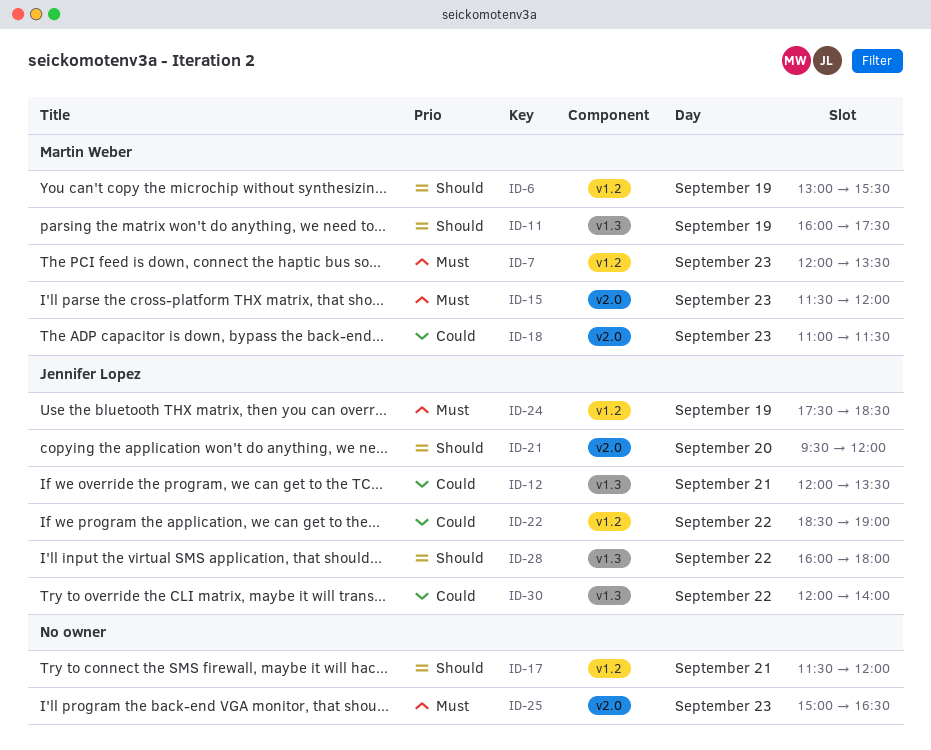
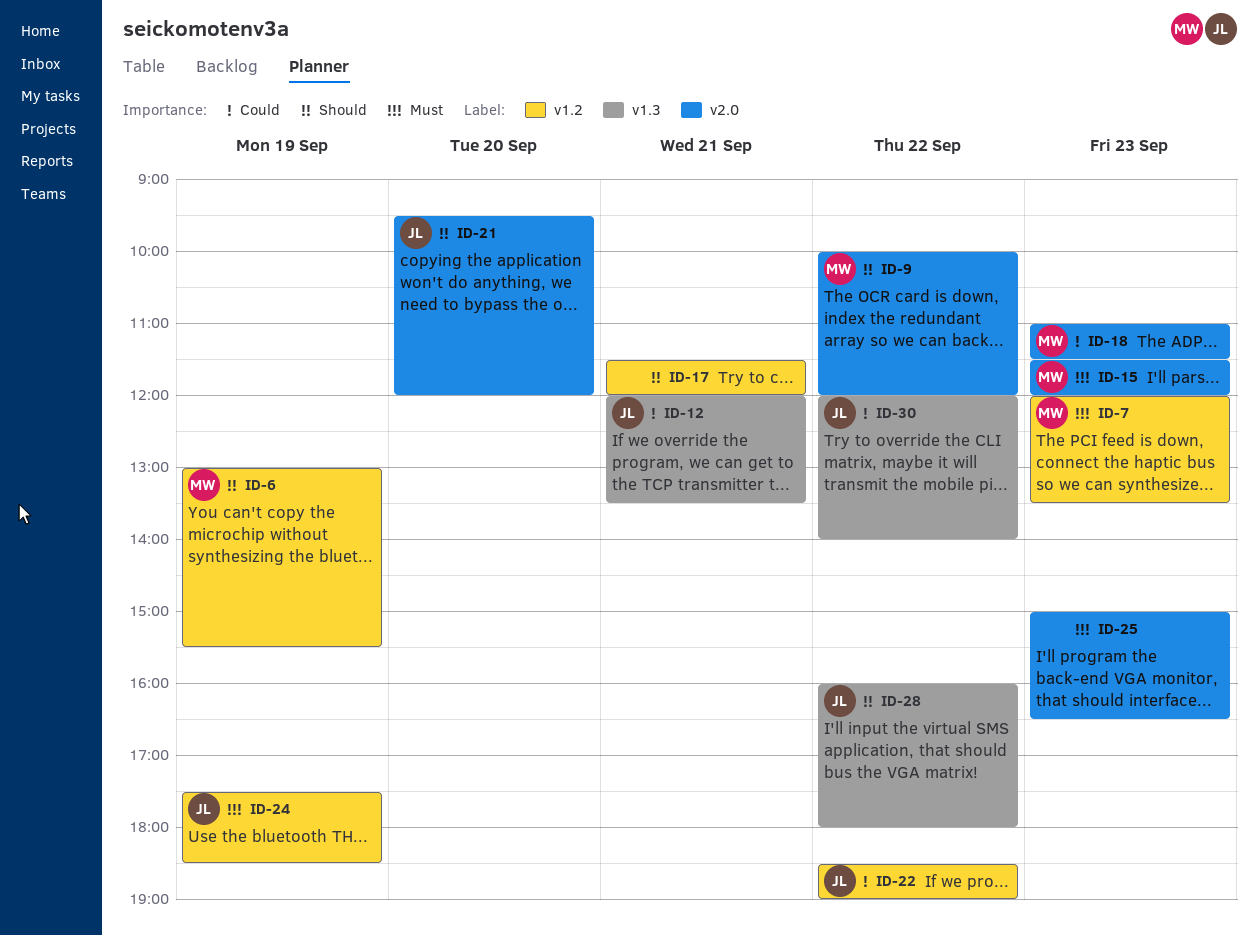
ID-9: none -> present
ID-11: present -> none

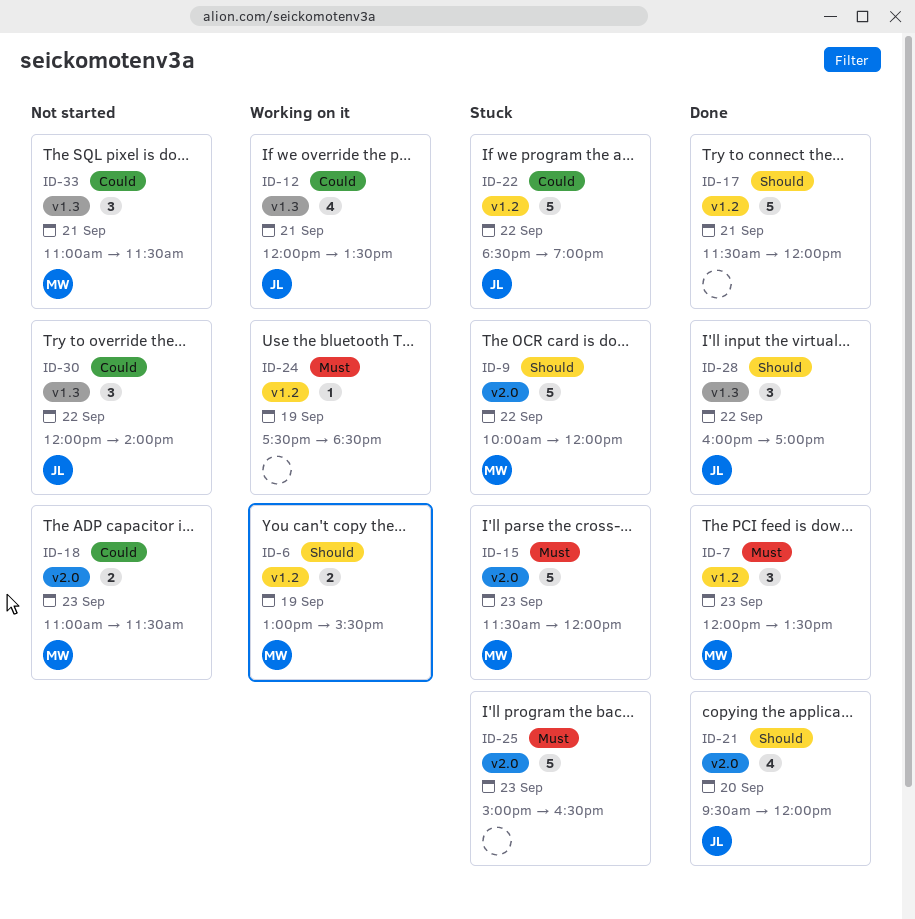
ID-24, owner: JL -> none
ID-28, ends: 18:00 -> 17:00
ID-33: none -> present

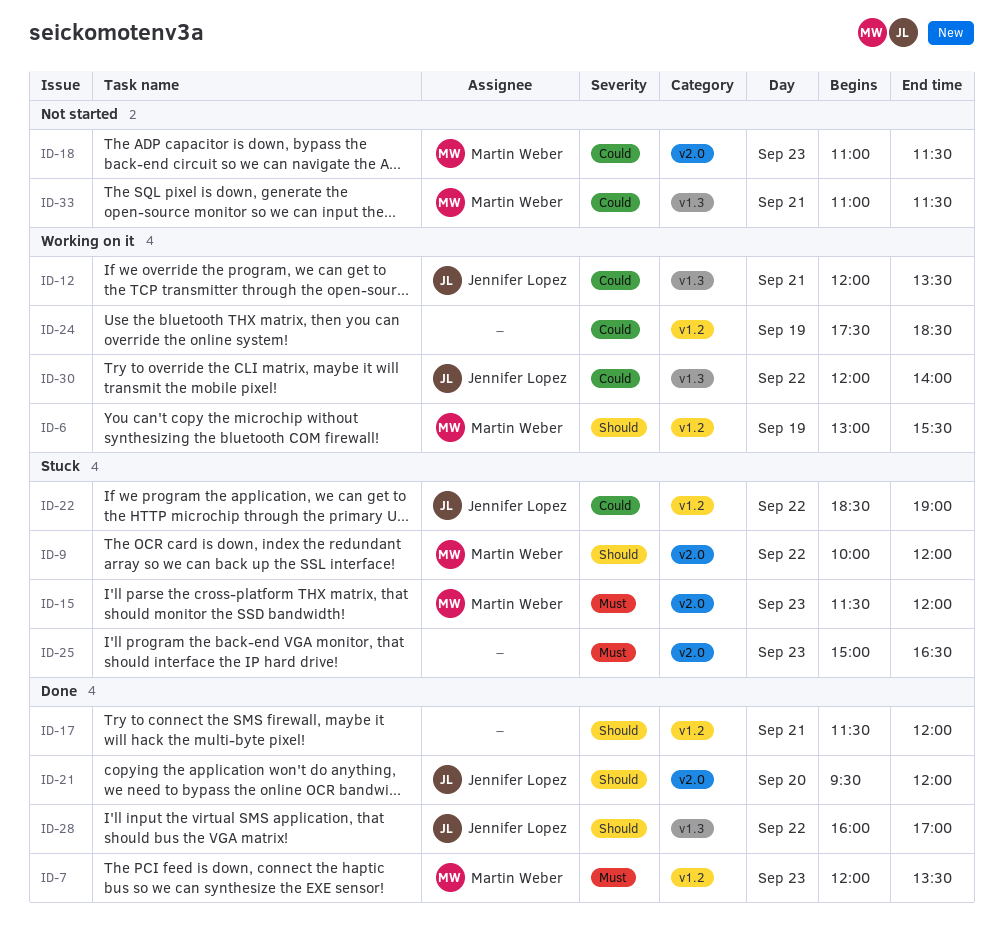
ID-24, priority: Must -> Could
ID-30, status: Not started -> Working on it

